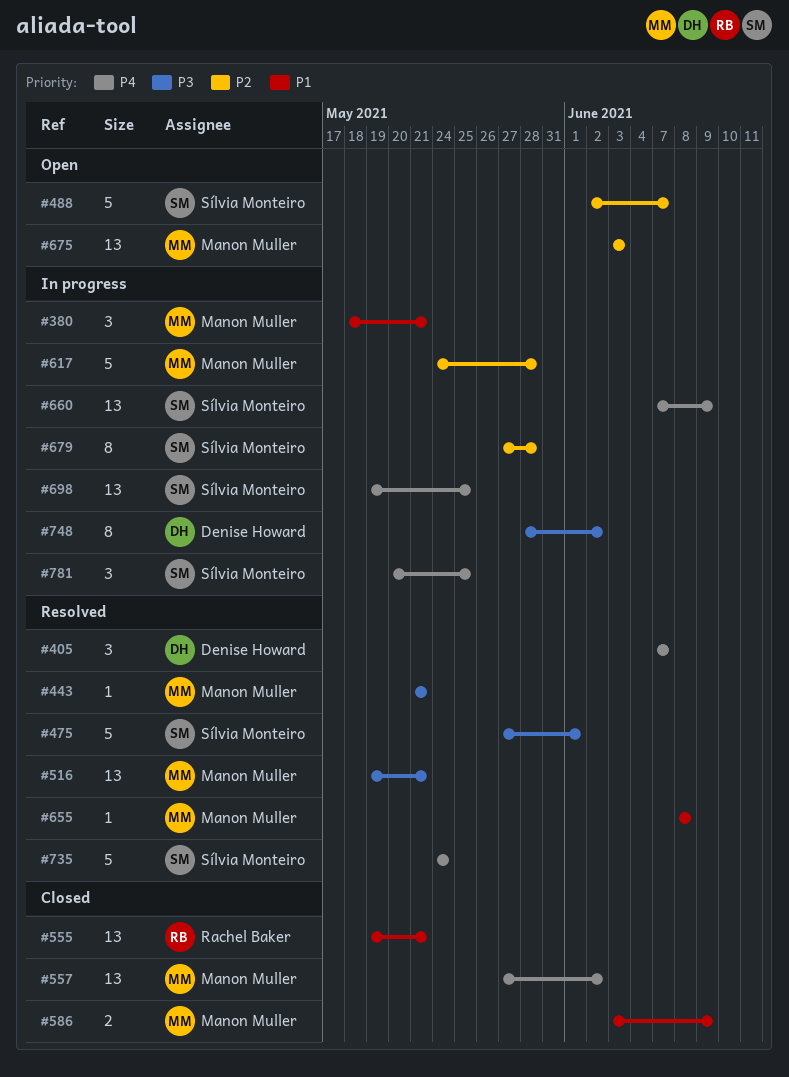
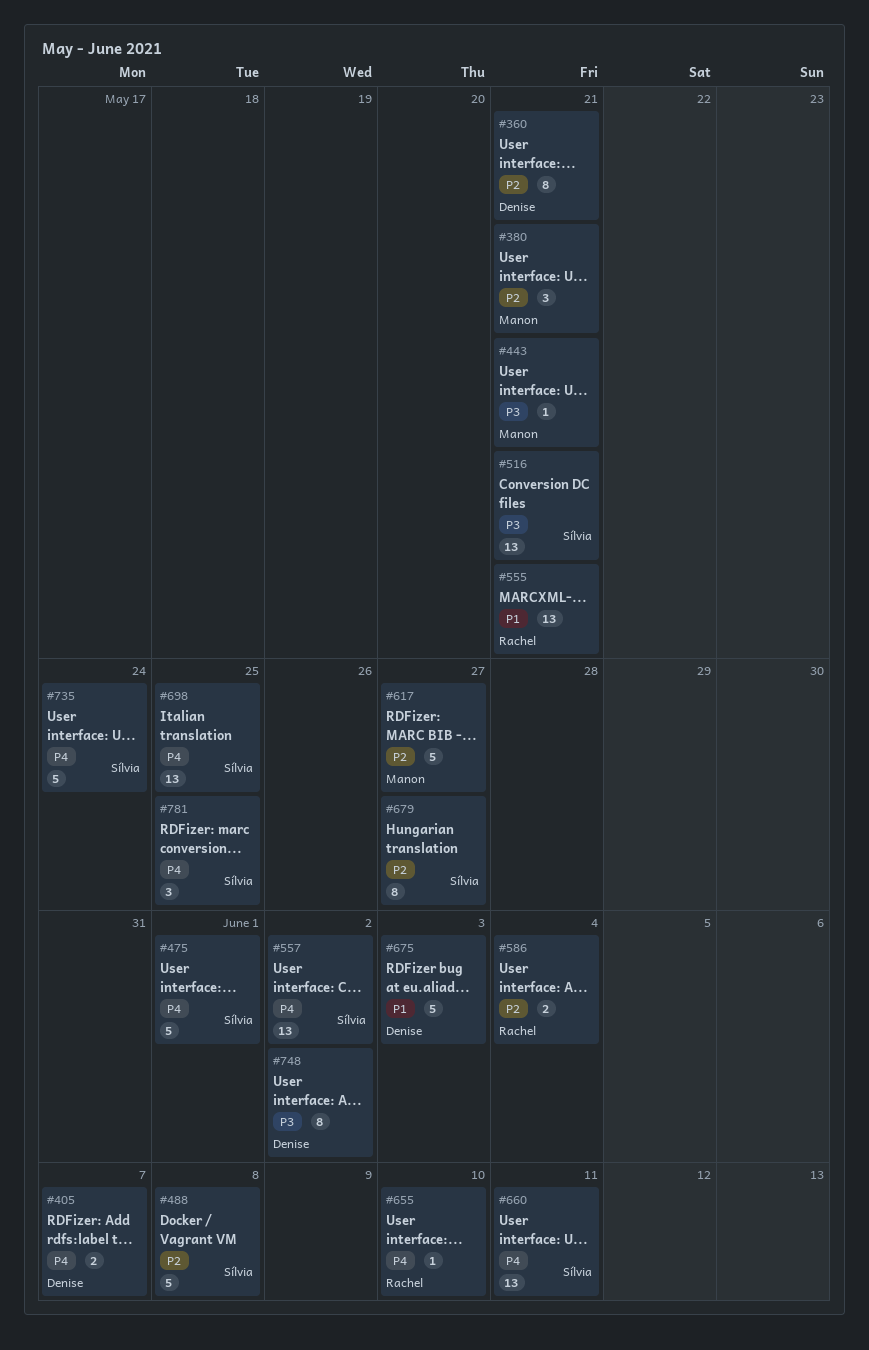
#360: none -> present
#380, priority: P1 -> P2
#405, estimate: 3 -> 2
#475, priority: P3 -> P4
#488, due: Jun 7 -> Jun 8
#516, owner: Manon Muller -> Sílvia Monteiro
#557, owner: Manon Muller -> Sílvia Monteiro
#586, owner: Manon Muller -> Rachel Baker
#586, priority: P1 -> P2
#586, due: Jun 9 -> Jun 4
#617, due: May 28 -> May 27
#655, owner: Manon Muller -> Rachel Baker
#655, priority: P1 -> P4
#655, due: Jun 8 -> Jun 10
#660, due: Jun 9 -> Jun 11
#675, owner: Manon Muller -> Denise Howard
#675, priority: P2 -> P1
#675, estimate: 13 -> 5
#679, due: May 28 -> May 27

